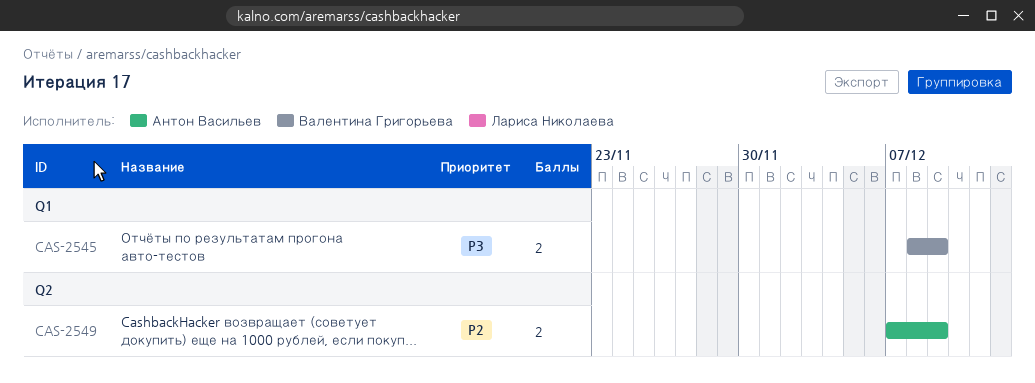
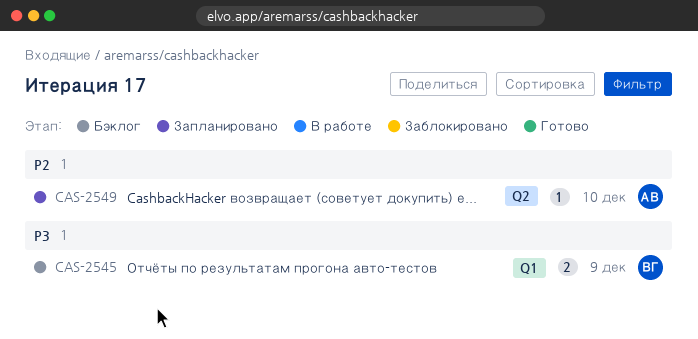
CAS-2549, estimate: 2 -> 1
CAS-2549, due: Dec 9 -> Dec 10

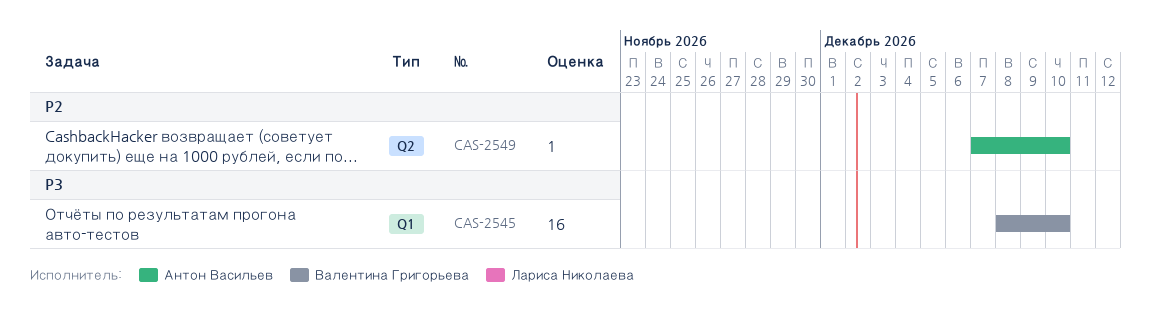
CAS-2545, estimate: 2 -> 16
CAS-2545, due: Dec 9 -> Dec 10

